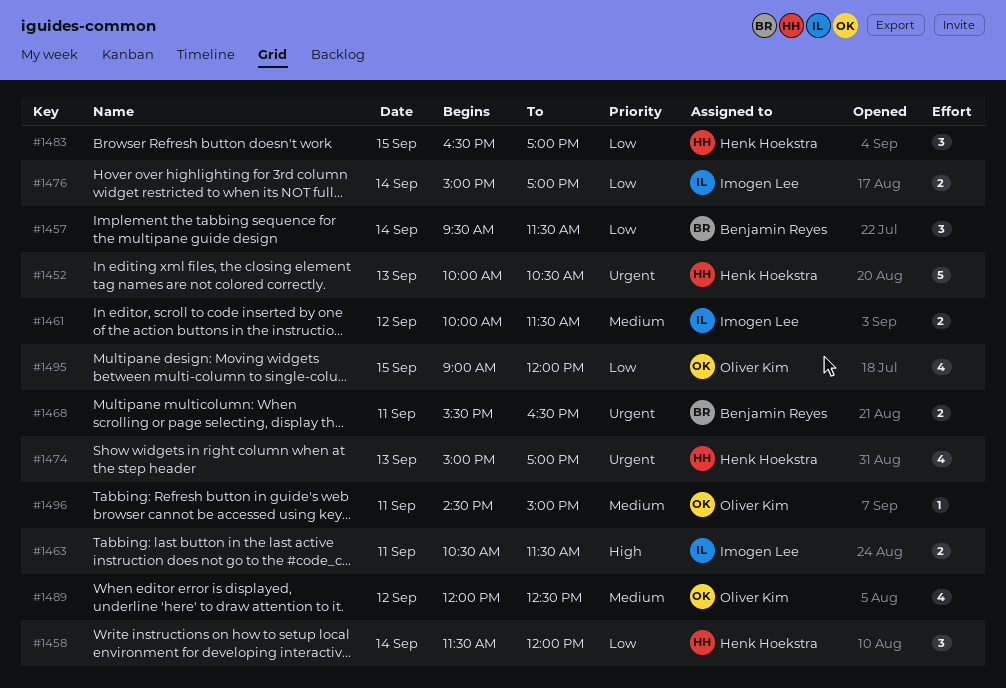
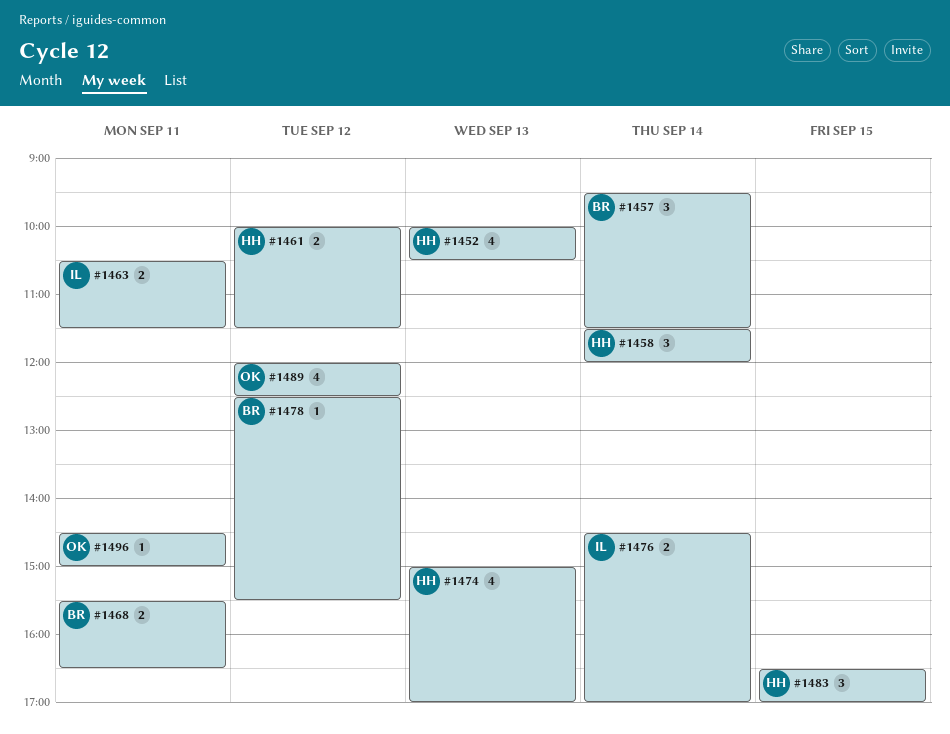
#1452, estimate: 5 -> 4
#1461, owner: Imogen Lee -> Henk Hoekstra
#1476, begins: 15:00 -> 14:30
#1478: none -> present
#1495: present -> none

